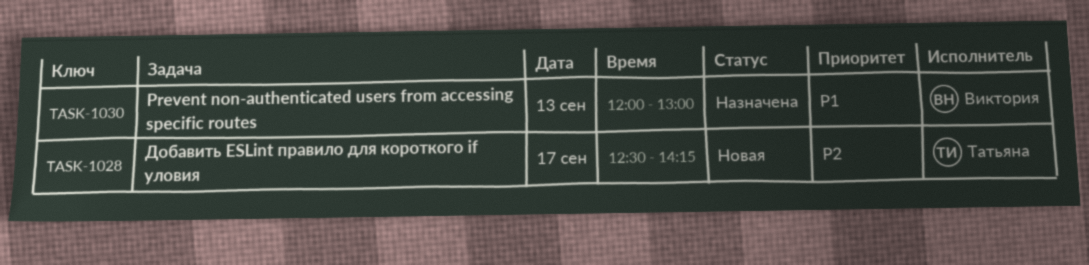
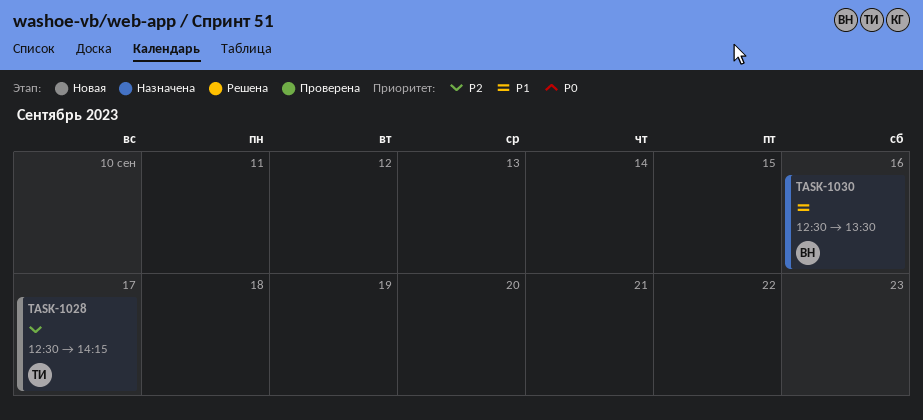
TASK-1030, day: Sep 13 -> Sep 16
TASK-1030, begins: 12:00 -> 12:30
TASK-1030, ends: 13:00 -> 13:30

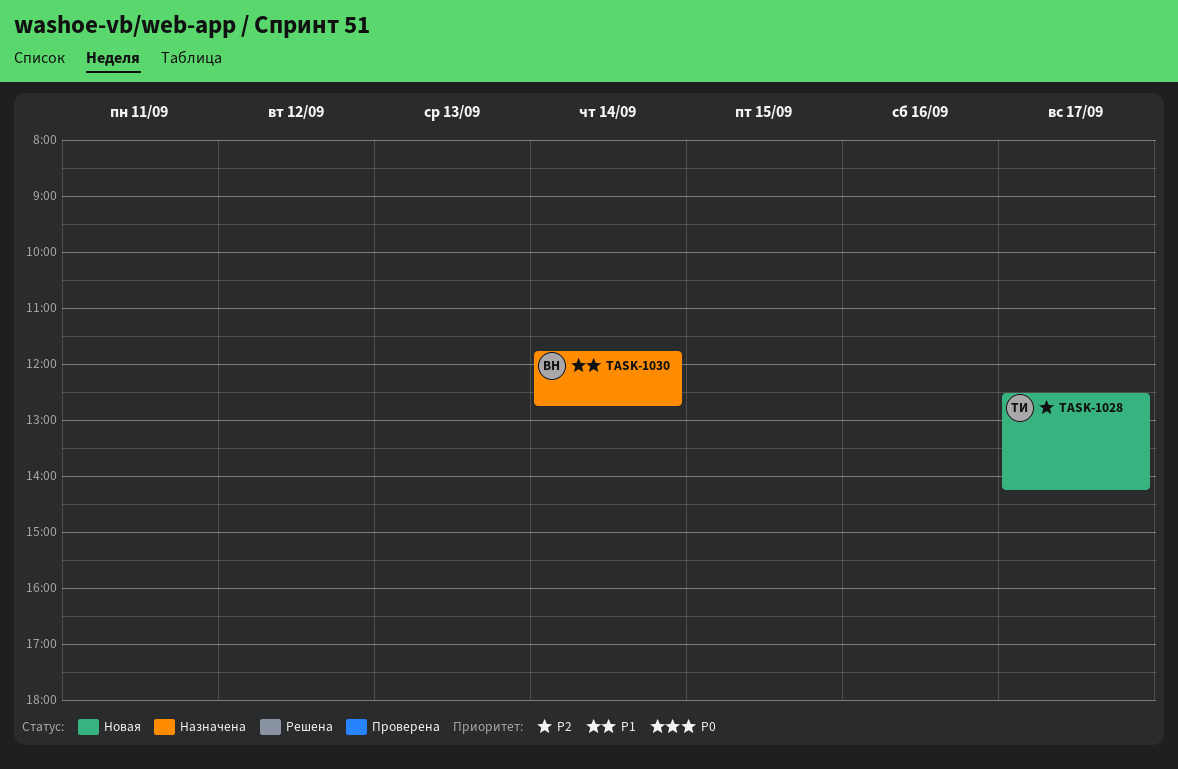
TASK-1030, day: Sep 16 -> Sep 14
TASK-1030, begins: 12:30 -> 11:45
TASK-1030, ends: 13:30 -> 12:45

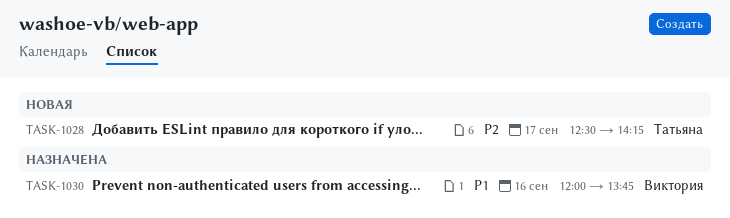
TASK-1030, day: Sep 14 -> Sep 16
TASK-1030, begins: 11:45 -> 12:00
TASK-1030, ends: 12:45 -> 13:45

